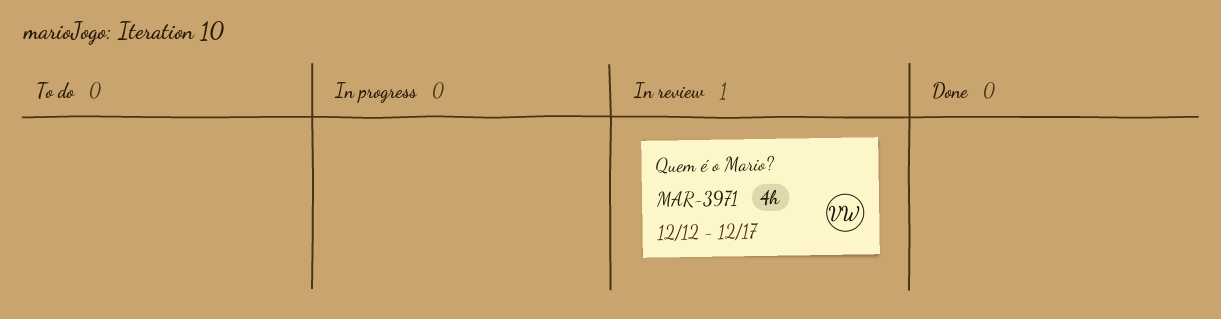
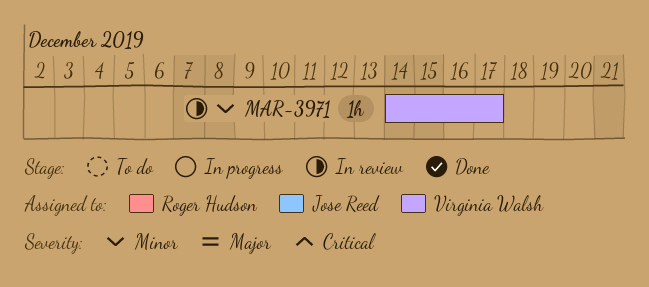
MAR-3971, estimate: 4h -> 1h
MAR-3971, start: Dec 12 -> Dec 14

